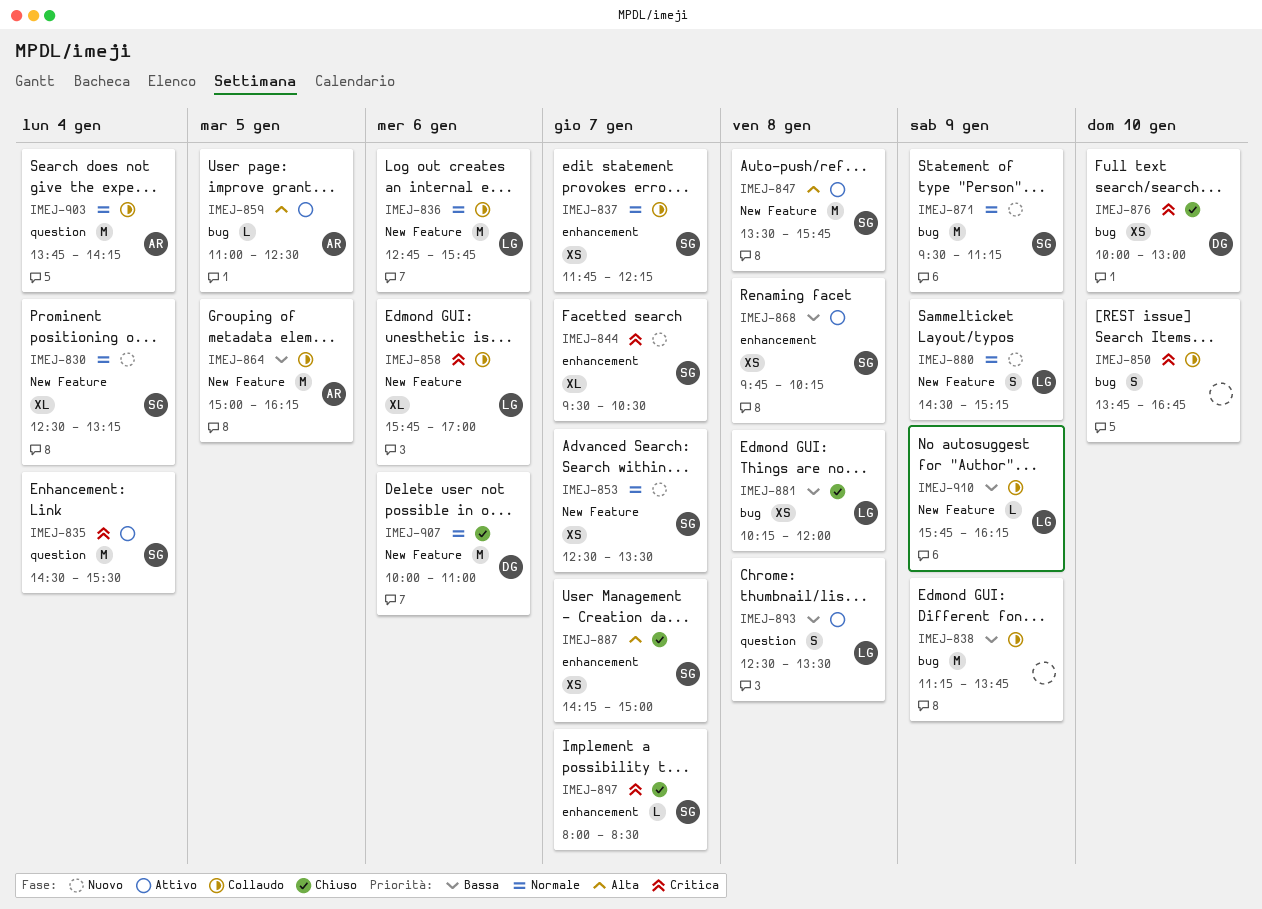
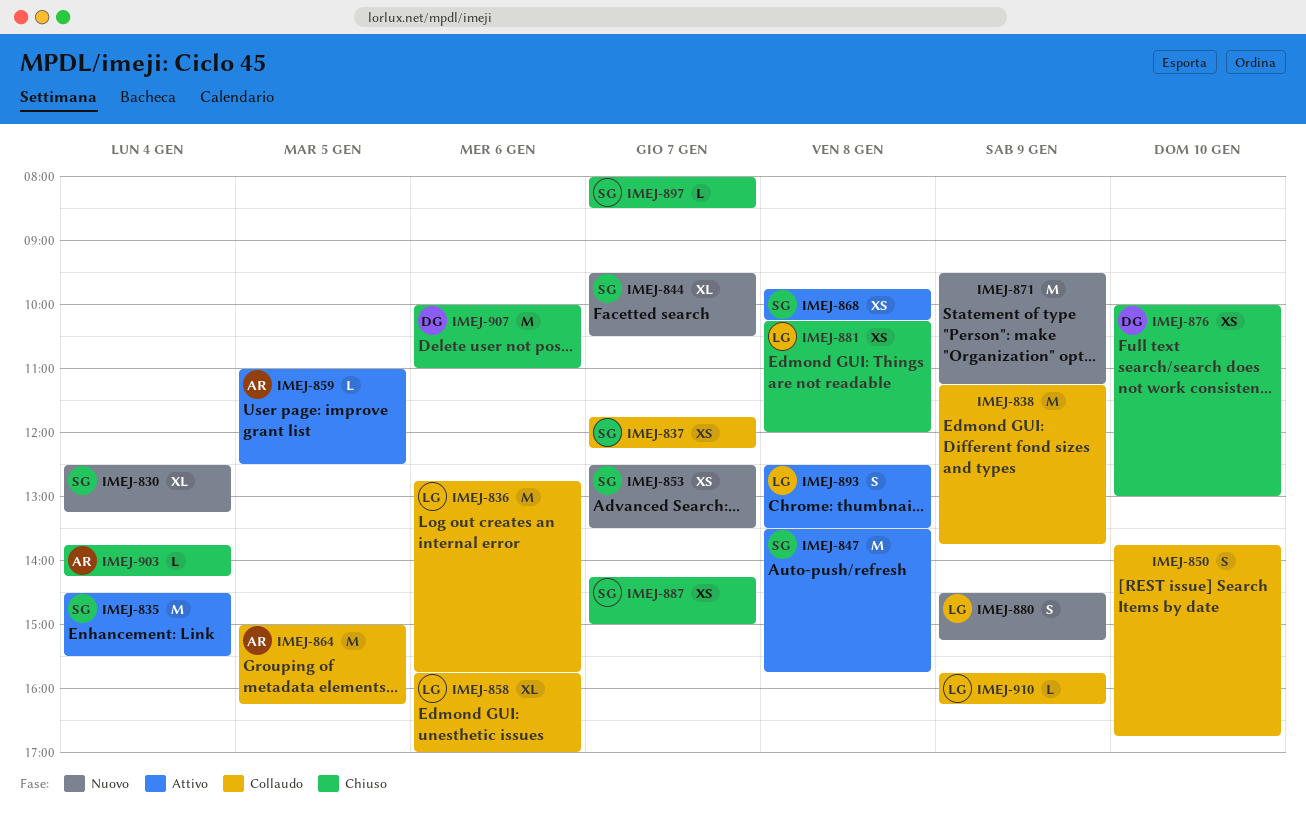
IMEJ-871, owner: SG -> none
IMEJ-903, status: Collaudo -> Chiuso
IMEJ-903, estimate: M -> L

